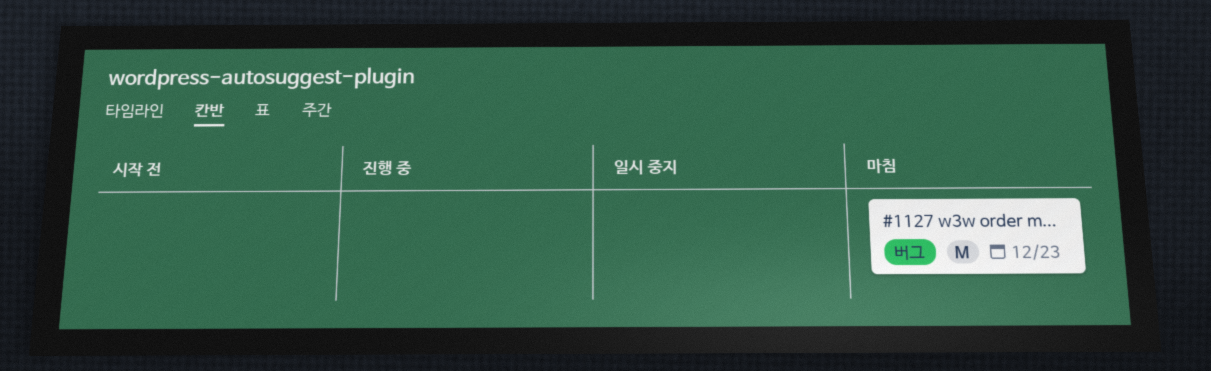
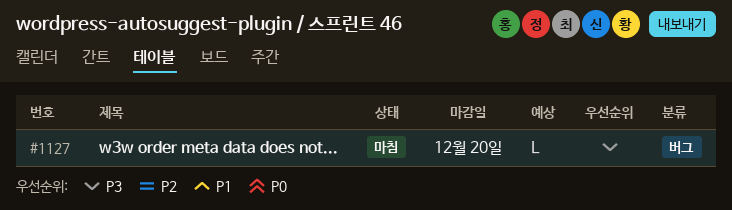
#1127, estimate: M -> L
#1127, due: Dec 23 -> Dec 20

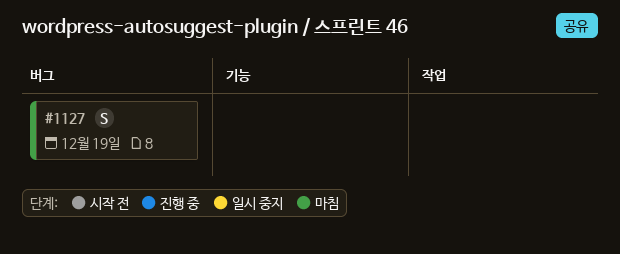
#1127, estimate: L -> S
#1127, due: Dec 20 -> Dec 19

